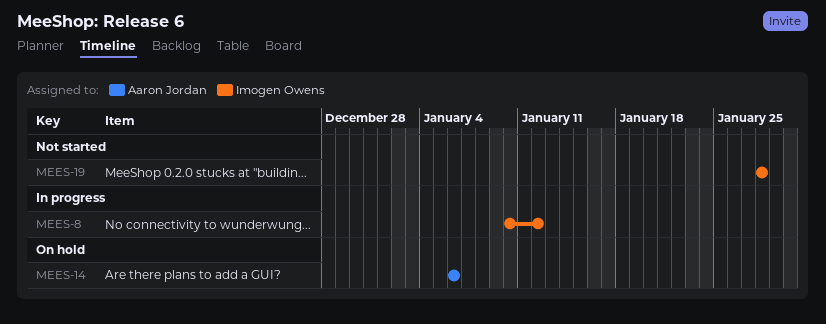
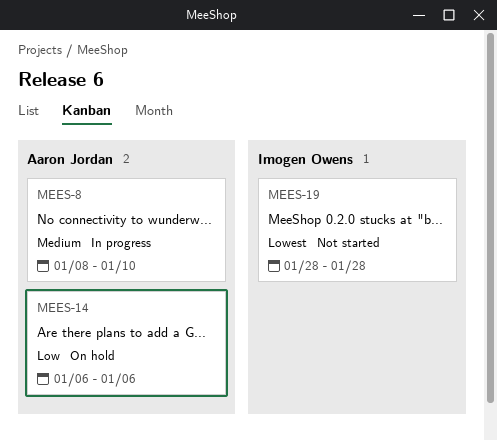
MEES-8, owner: Imogen Owens -> Aaron Jordan
MEES-8, start: Jan 10 -> Jan 8
MEES-8, due: Jan 12 -> Jan 10

